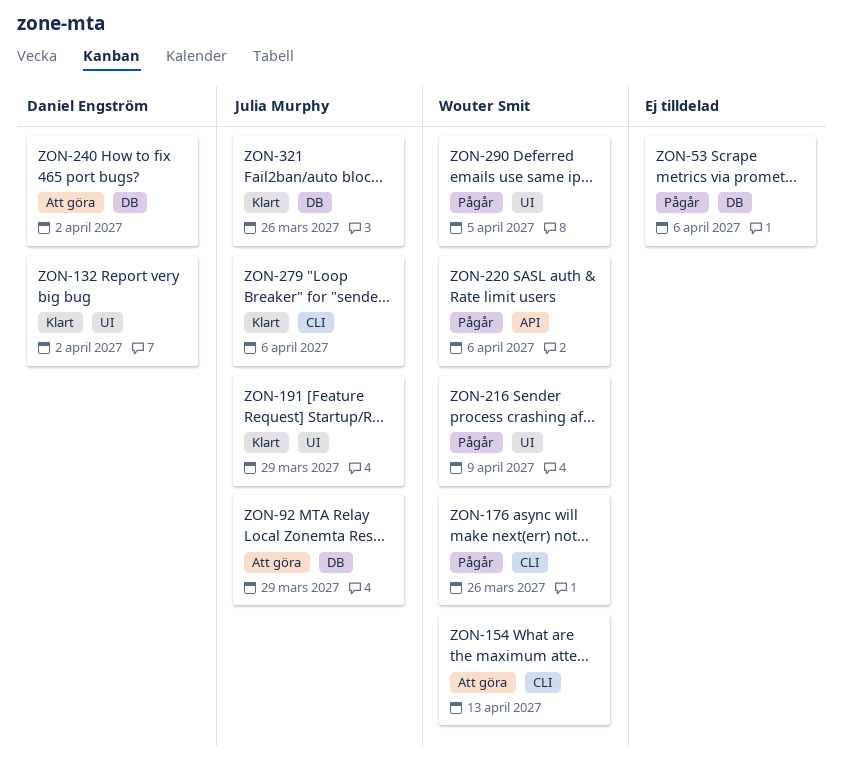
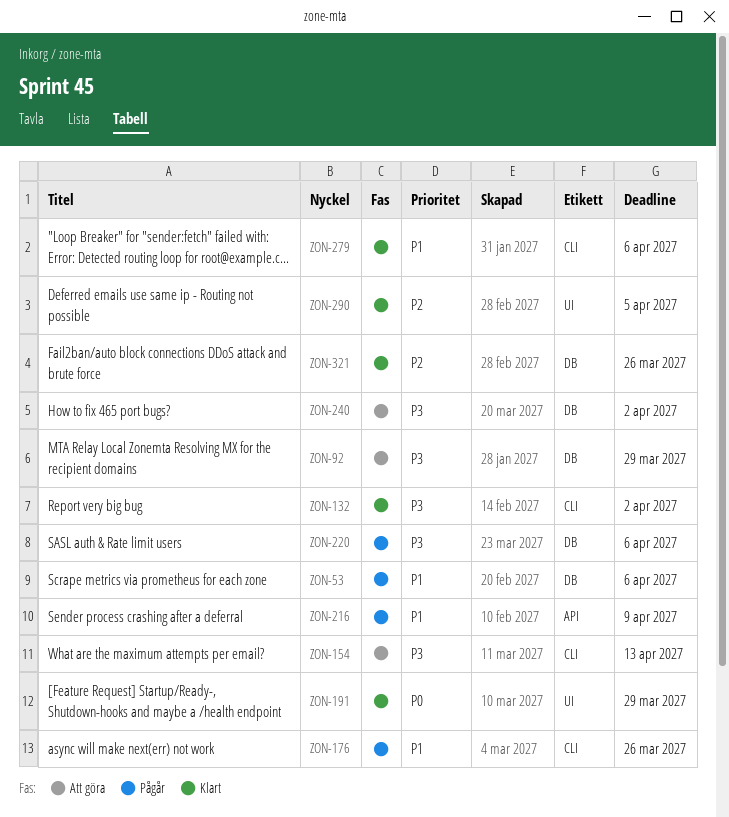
ZON-132, label: UI -> CLI
ZON-216, label: UI -> API
ZON-220, label: API -> DB
ZON-290, status: Pågår -> Klart

